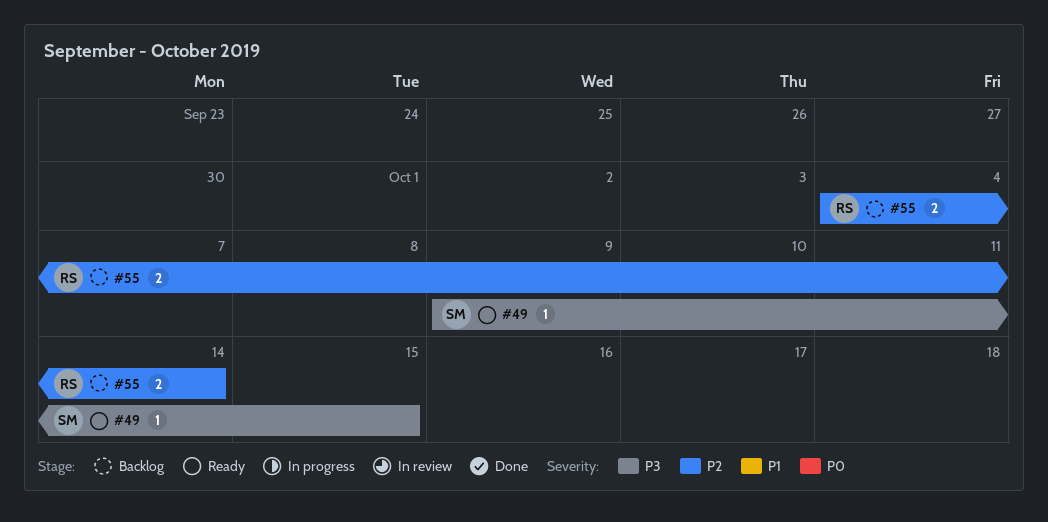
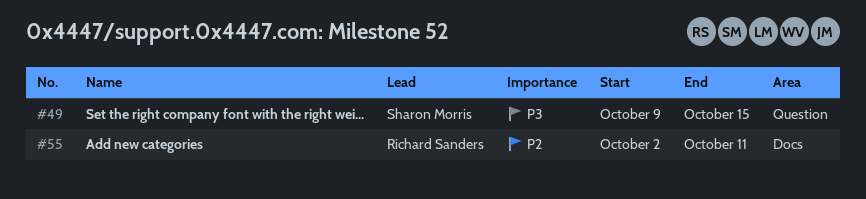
#55, start: Oct 4 -> Oct 2
#55, due: Oct 14 -> Oct 11

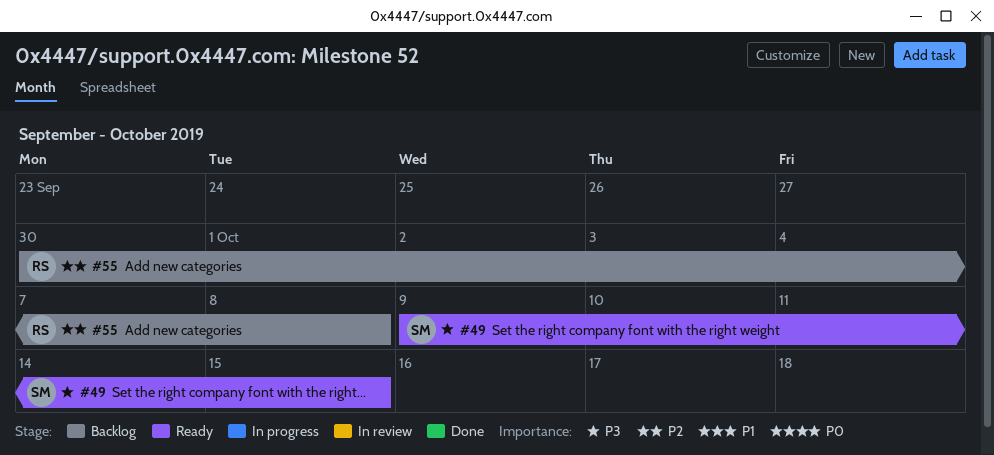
#55, start: Oct 2 -> Sep 30
#55, due: Oct 11 -> Oct 8

